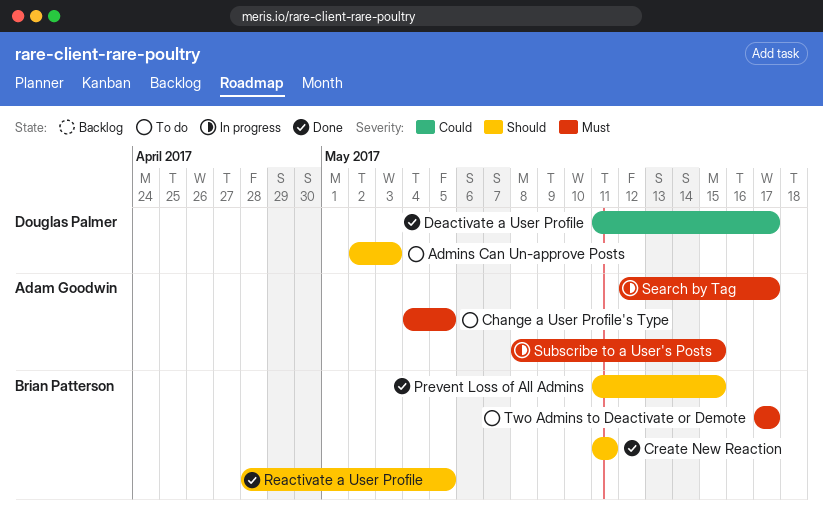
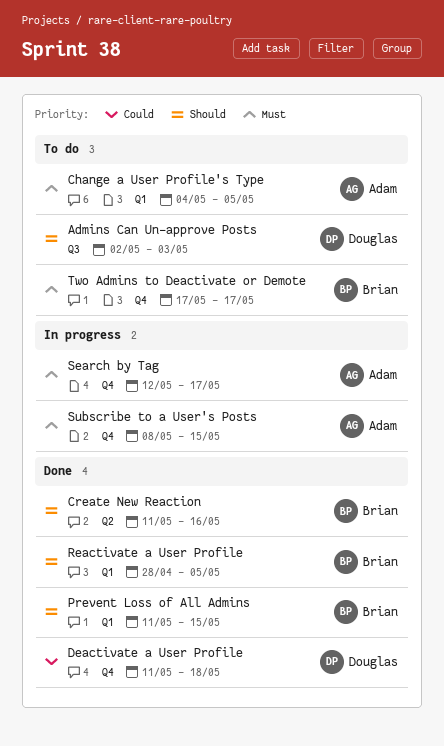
Create New Reaction, due: May 11 -> May 16
Deactivate a User Profile, due: May 17 -> May 18

